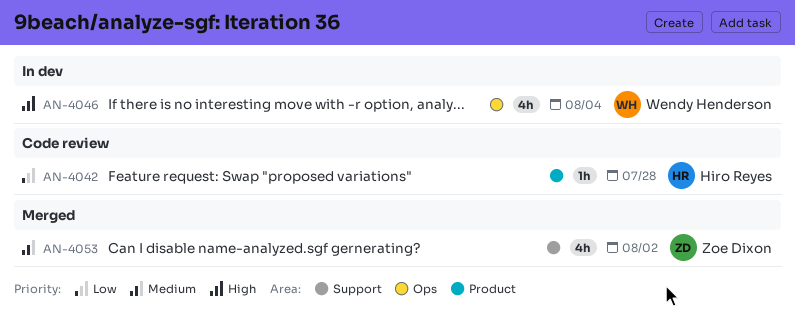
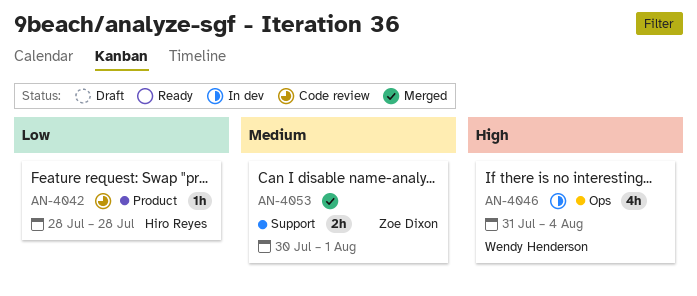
AN-4053, estimate: 4h -> 2h
AN-4053, due: Aug 2 -> Aug 1

